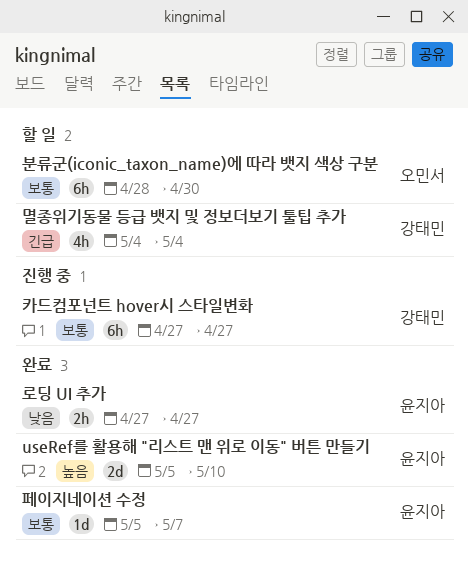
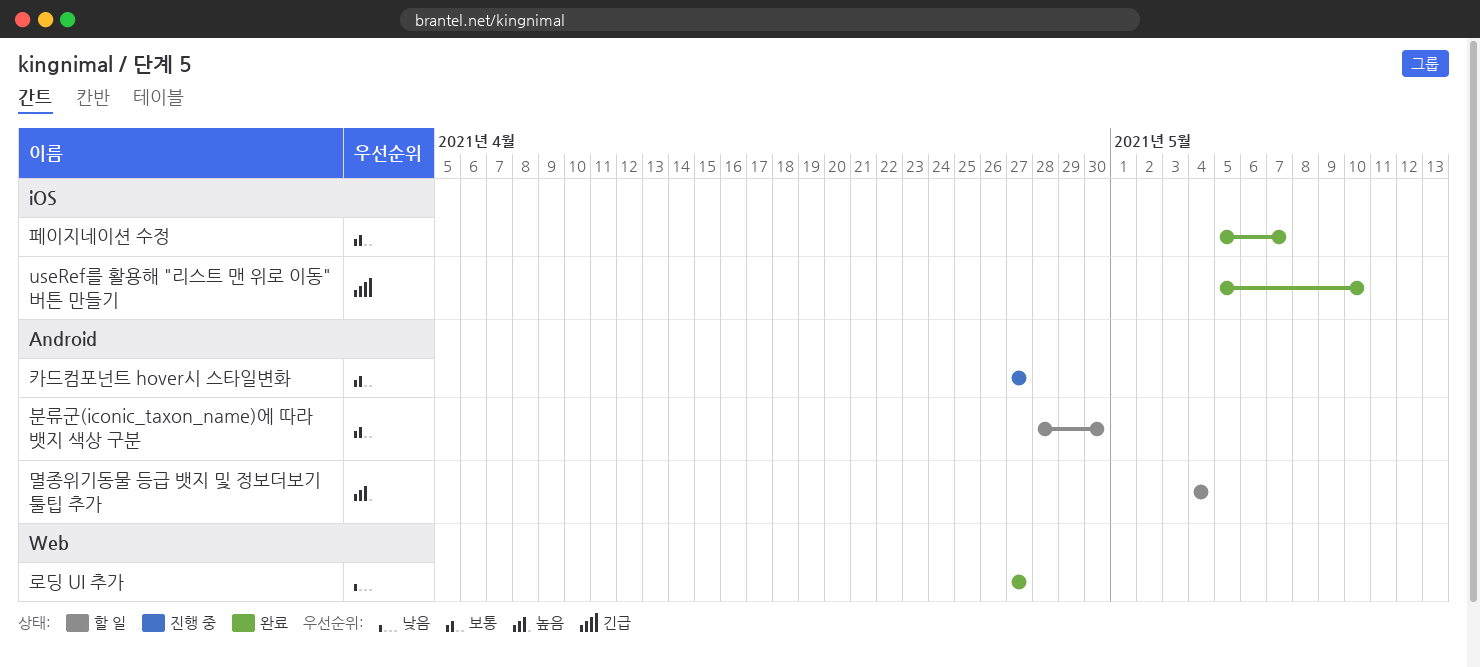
useRef를 활용해 "리스트 맨 위로 이동" 버튼 만들기, priority: 높음 -> 긴급
멸종위기동물 등급 뱃지 및 정보더보기 툴팁 추가, priority: 긴급 -> 높음

